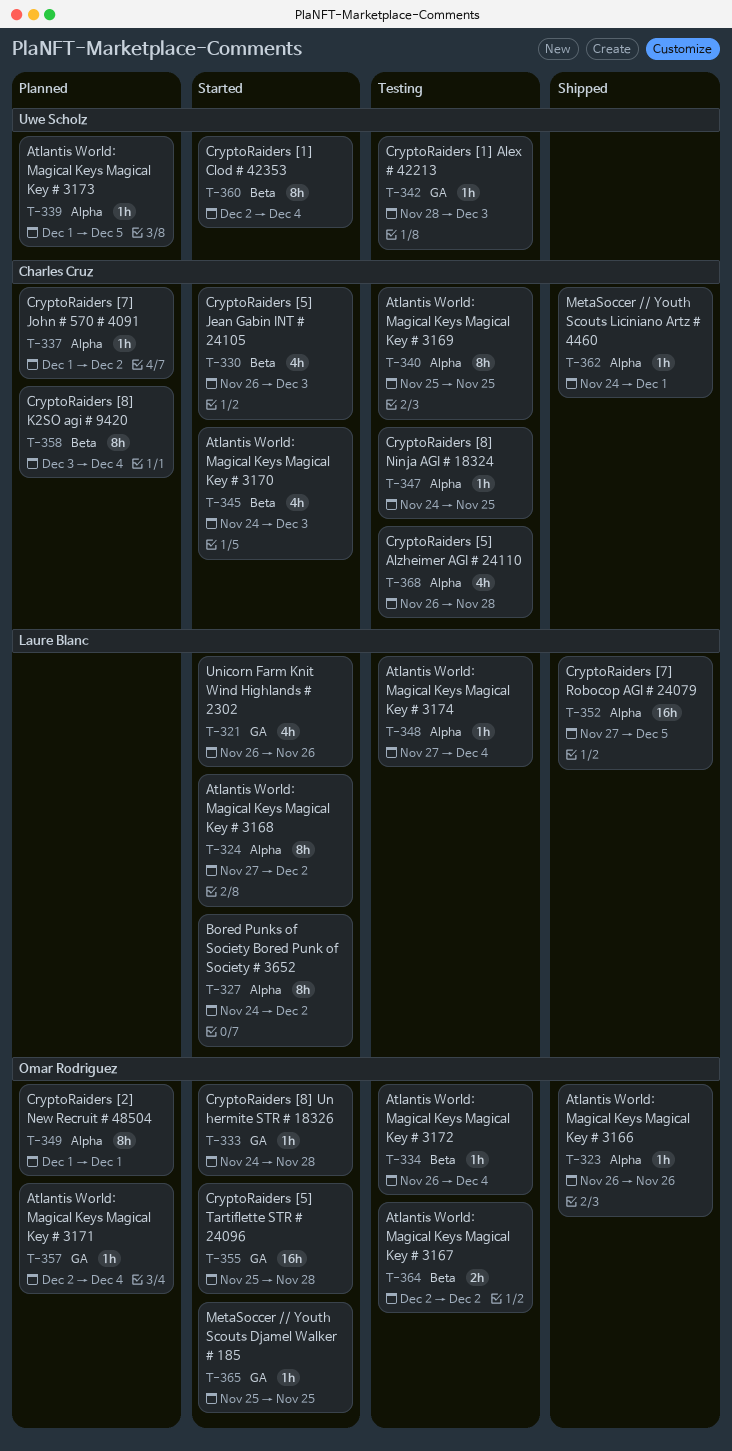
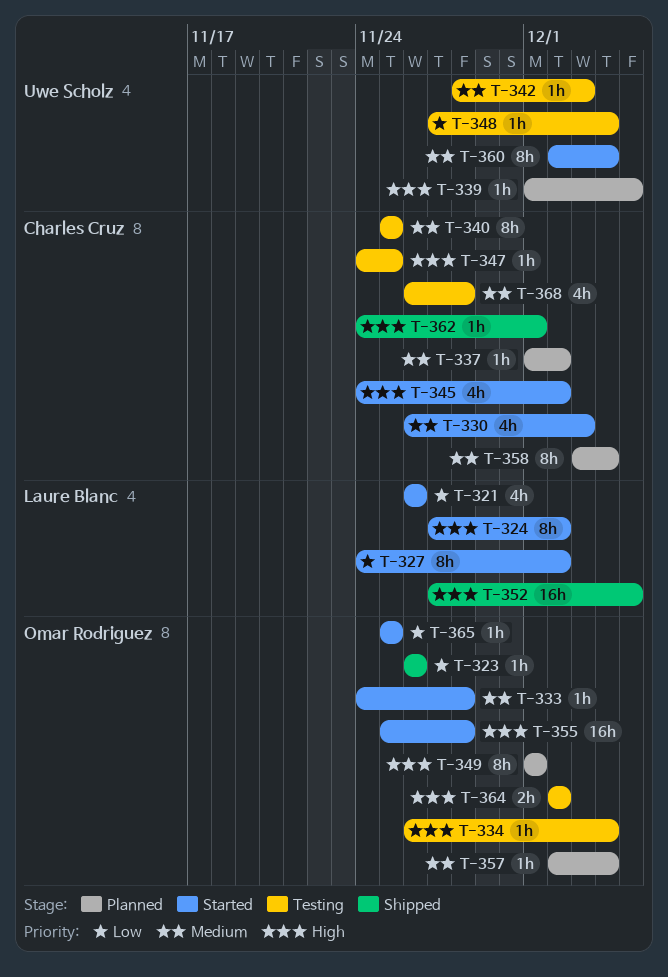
T-345, due: Dec 3 -> Dec 2
T-348, owner: Laure Blanc -> Uwe Scholz

